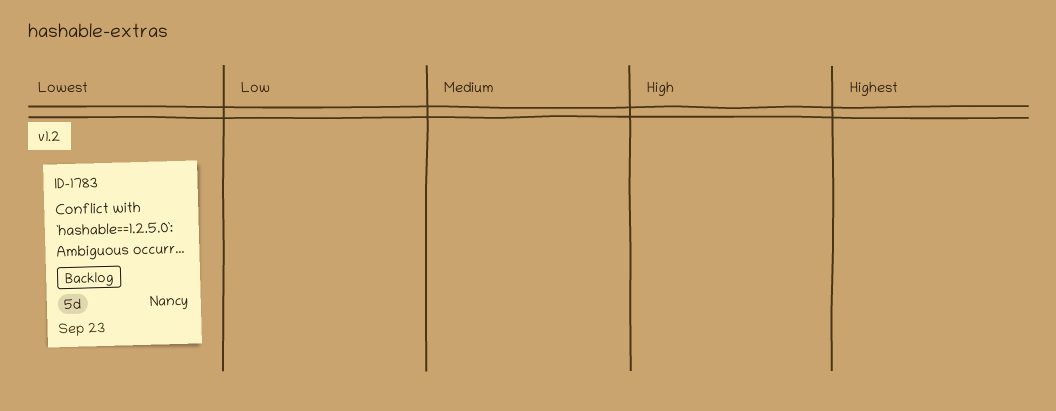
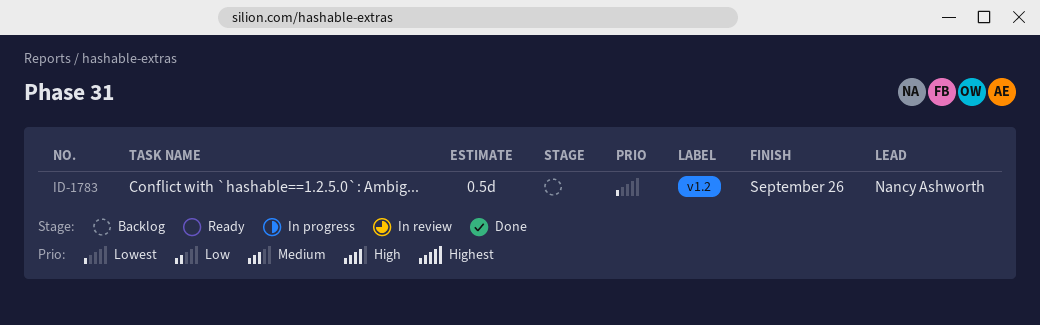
ID-1783, estimate: 5d -> 0.5d
ID-1783, due: Sep 23 -> Sep 26

